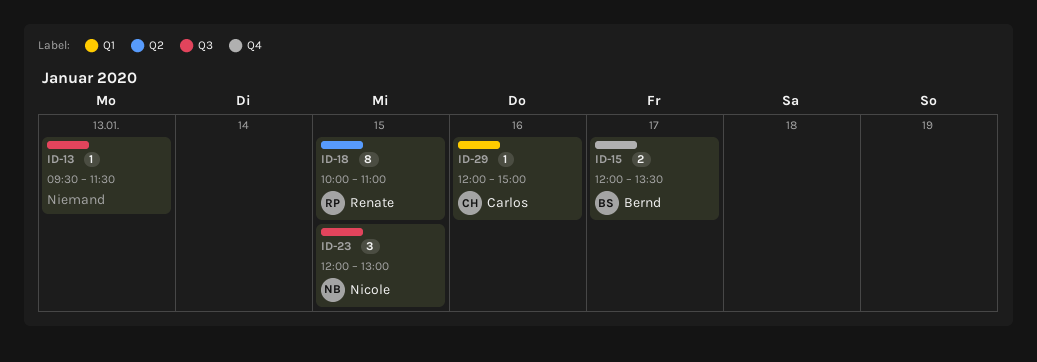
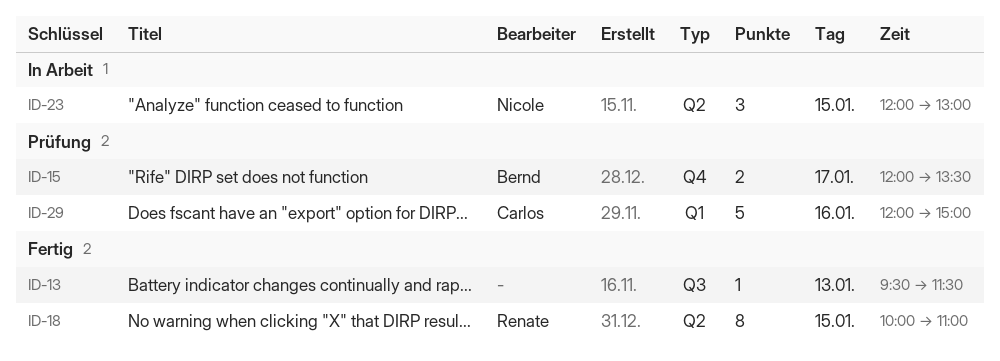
ID-23, label: Q3 -> Q2
ID-29, estimate: 1 -> 5

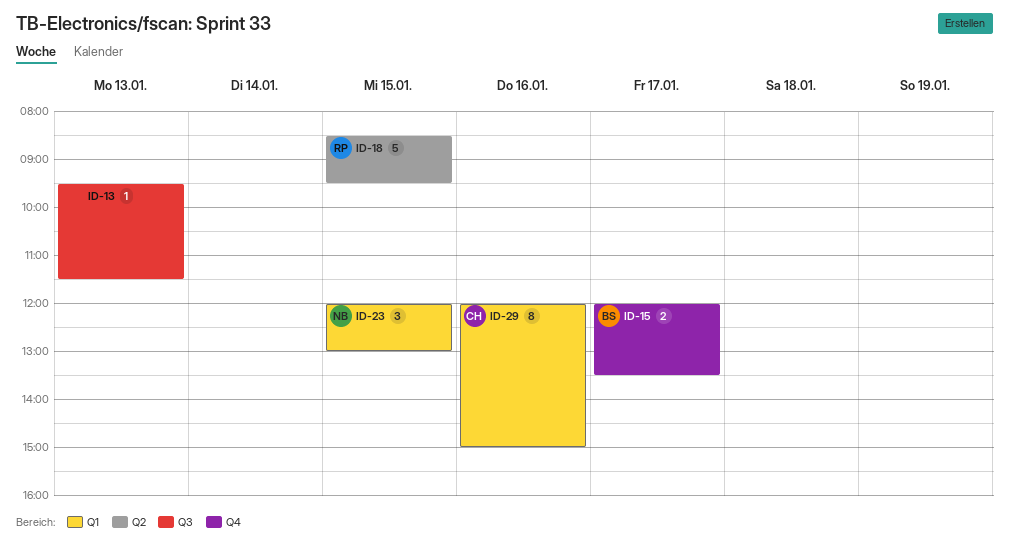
ID-18, estimate: 8 -> 5
ID-18, begins: 10:00 -> 08:30
ID-18, ends: 11:00 -> 09:30
ID-23, label: Q2 -> Q1
ID-29, estimate: 5 -> 8

